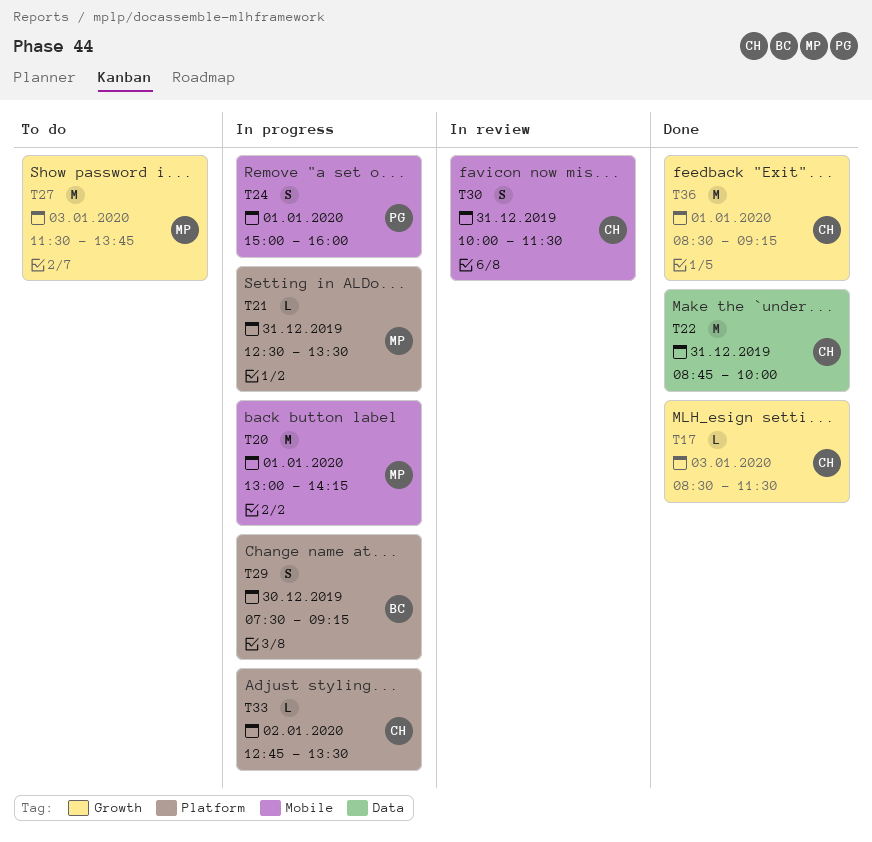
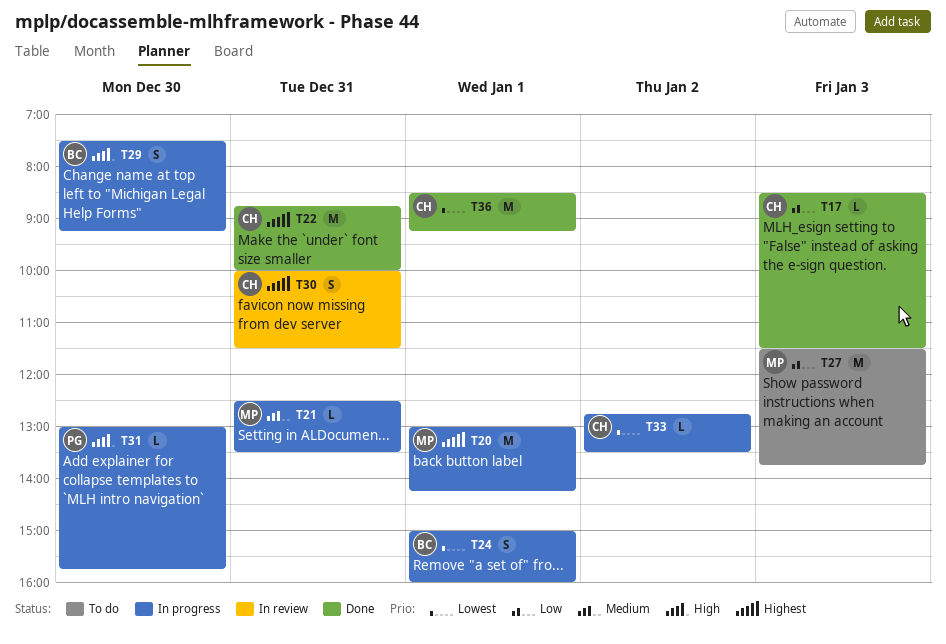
T24, owner: PG -> BC
T31: none -> present

